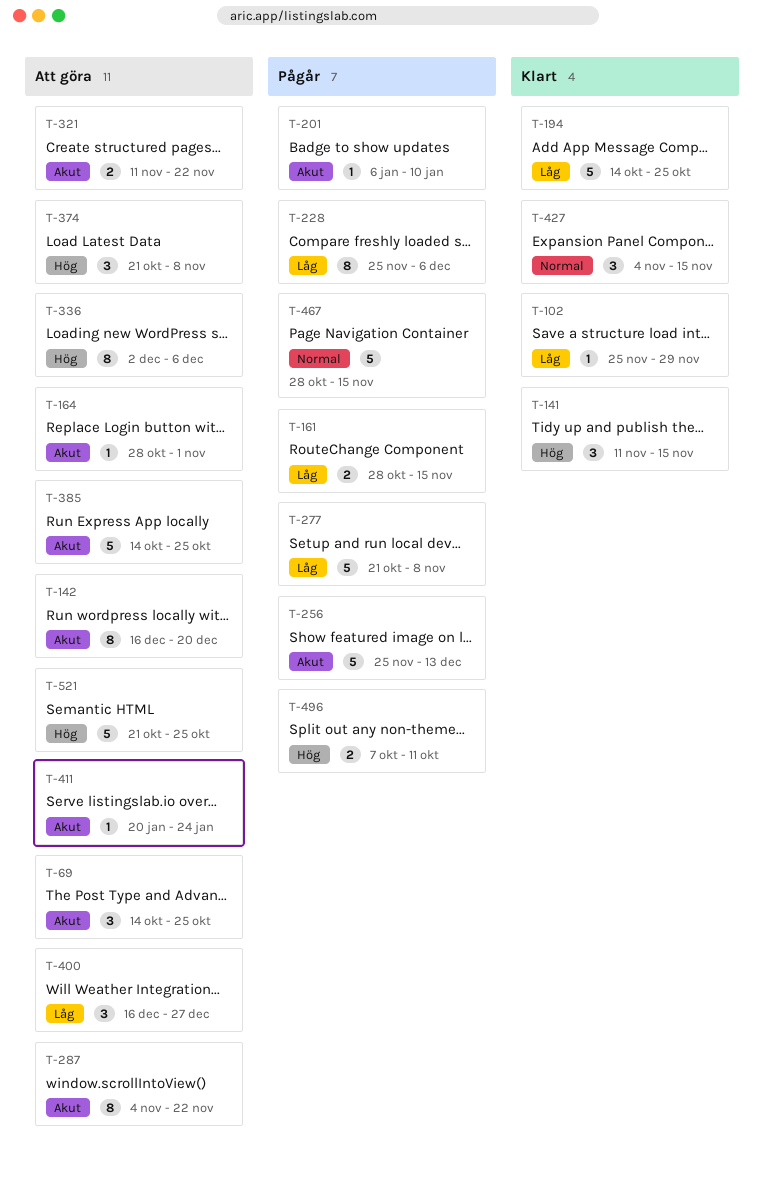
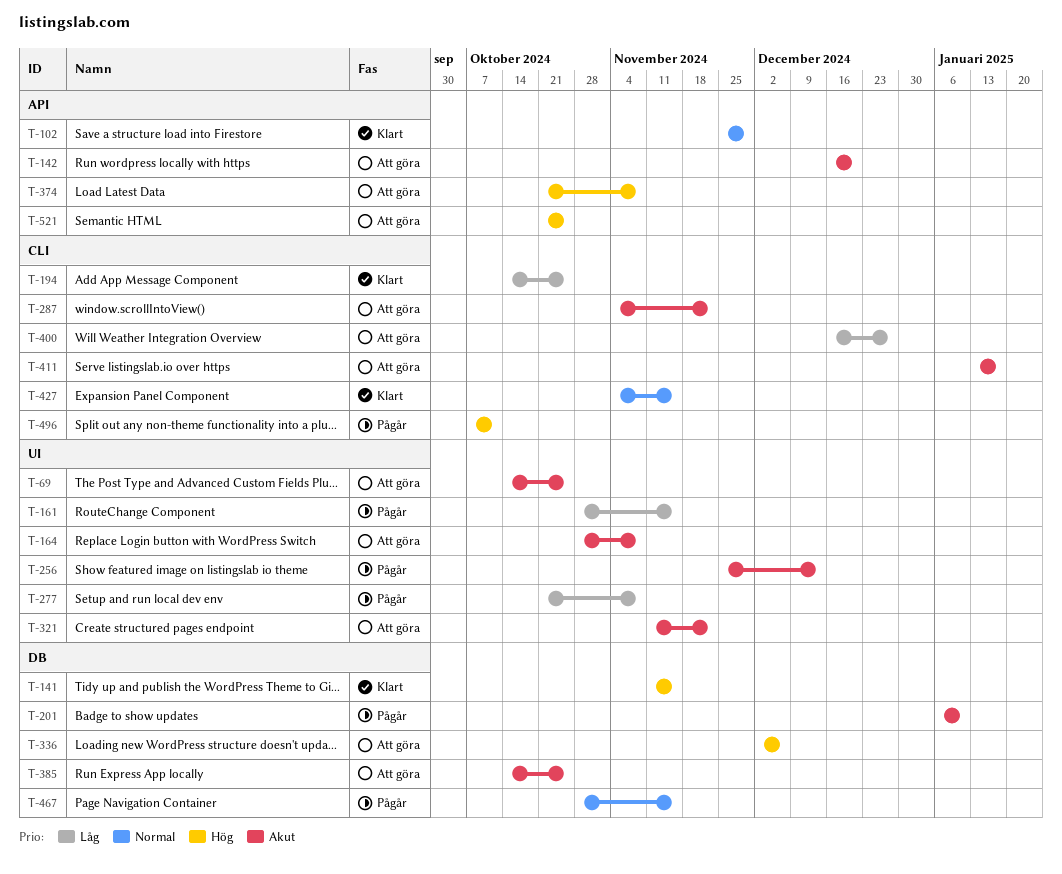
T-102, priority: Låg -> Normal
T-164, due: Nov 1 -> Nov 8
T-228: present -> none
T-411, start: Jan 20 -> Jan 13
T-411, due: Jan 24 -> Jan 17

